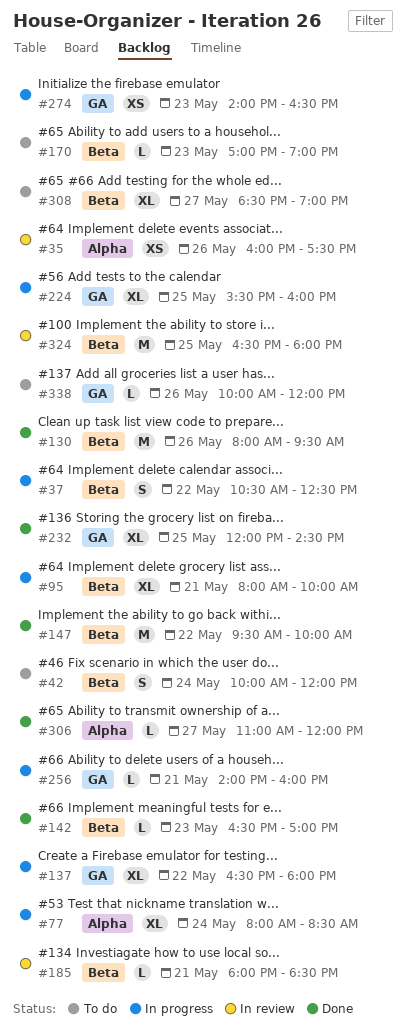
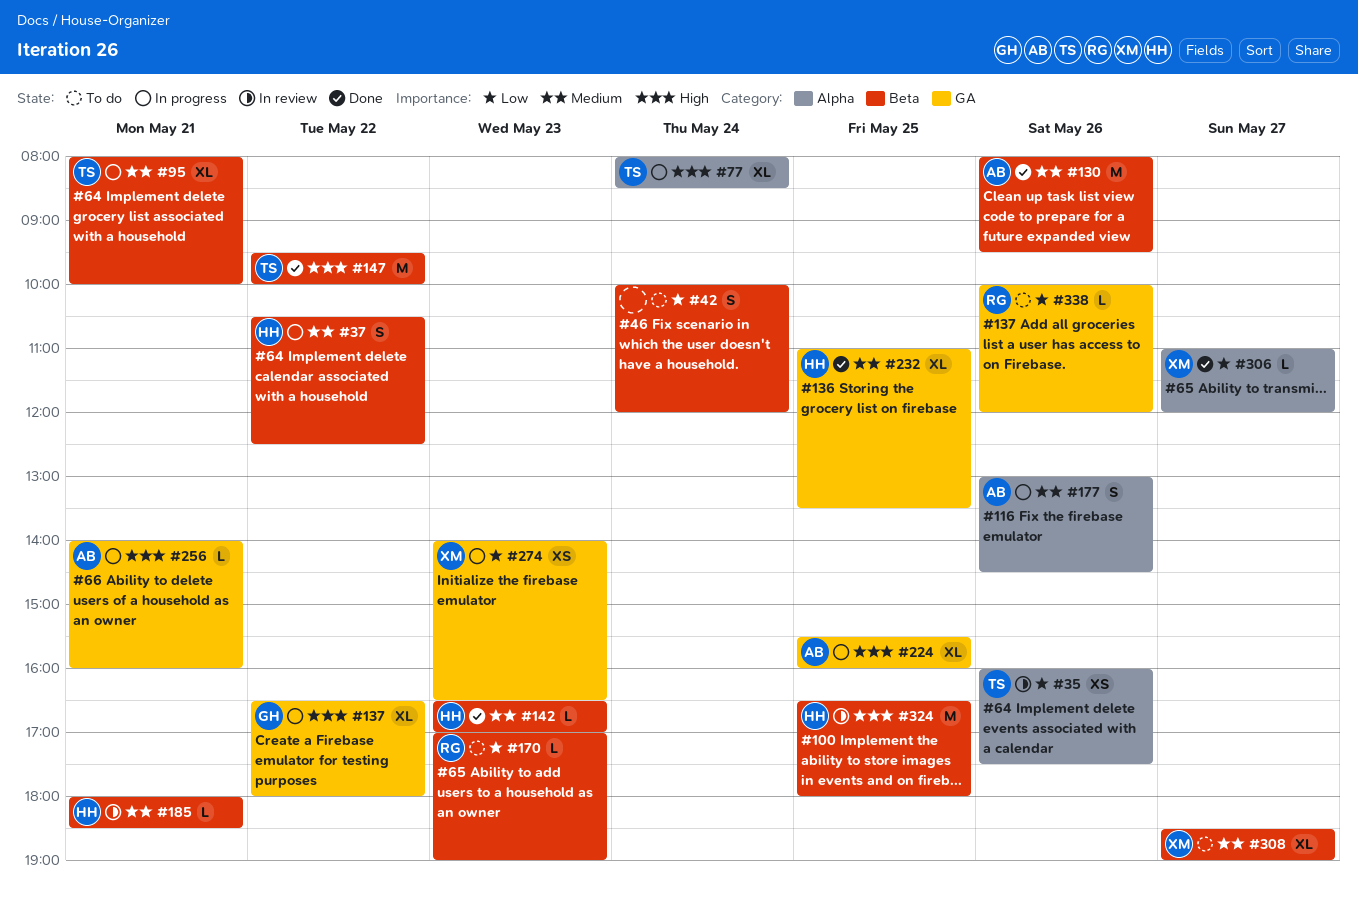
#177: none -> present
#232, begins: 12:00 -> 11:00
#232, ends: 14:30 -> 13:30

